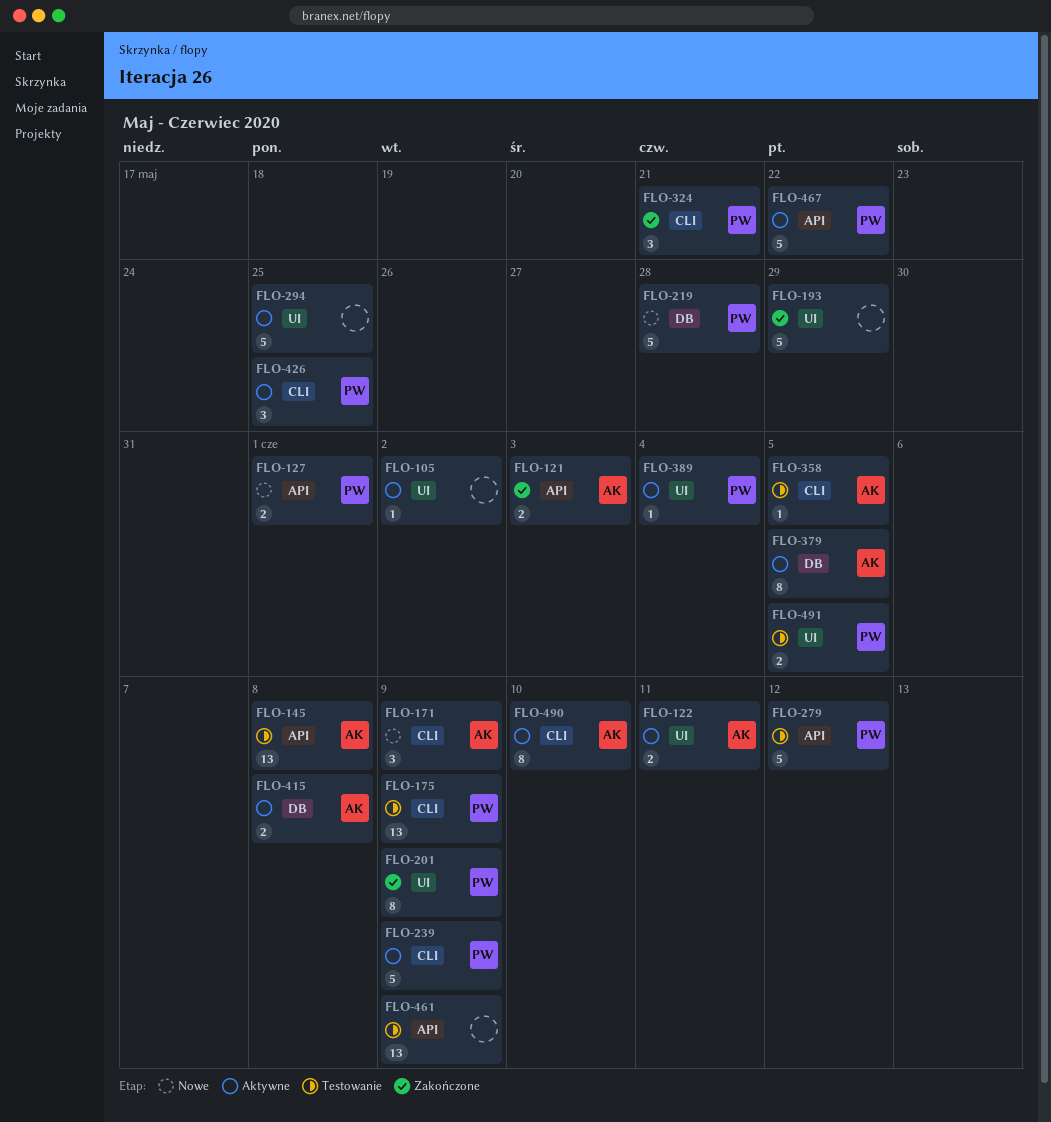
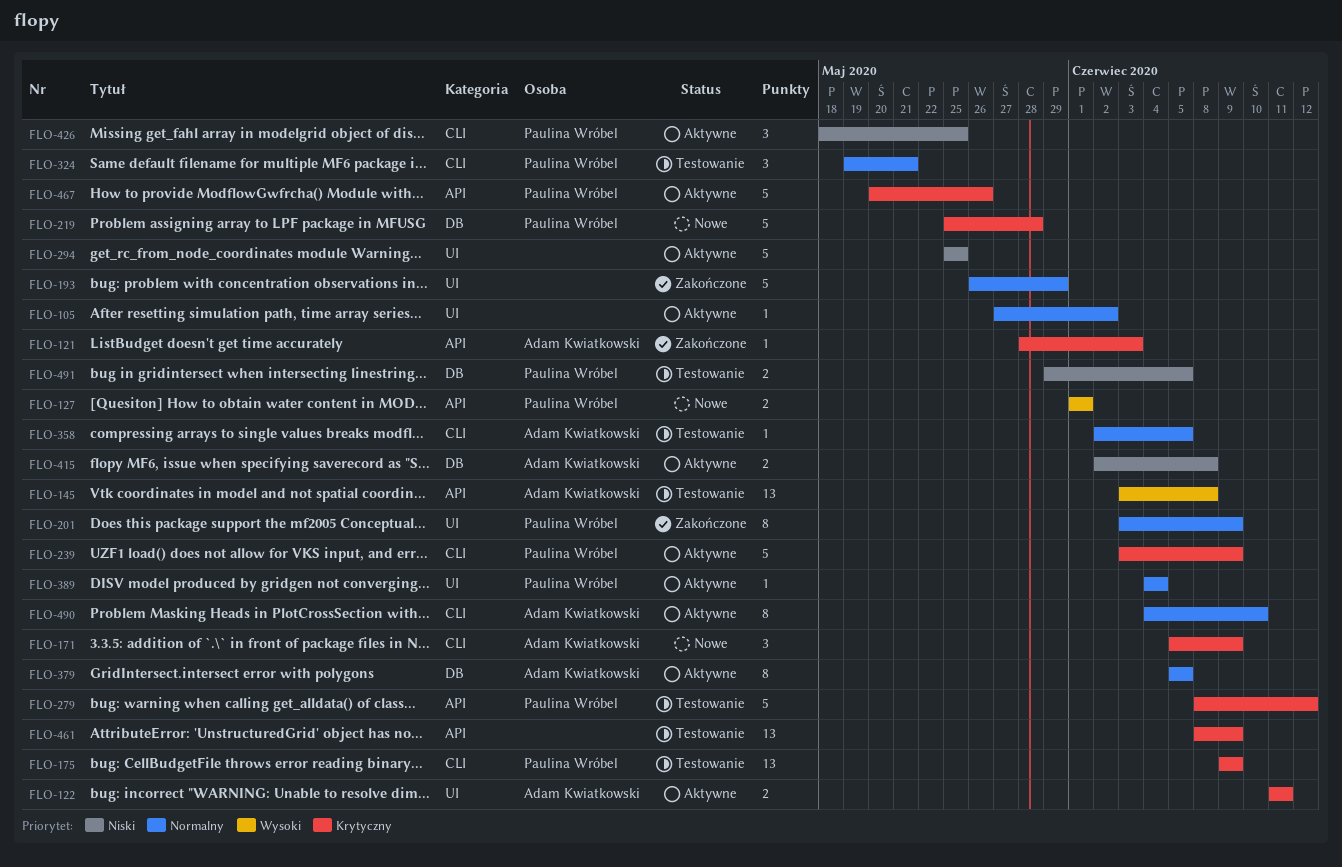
FLO-121, estimate: 2 -> 1
FLO-324, status: Zakończone -> Testowanie
FLO-467, due: May 22 -> May 26
FLO-491, label: UI -> DB

